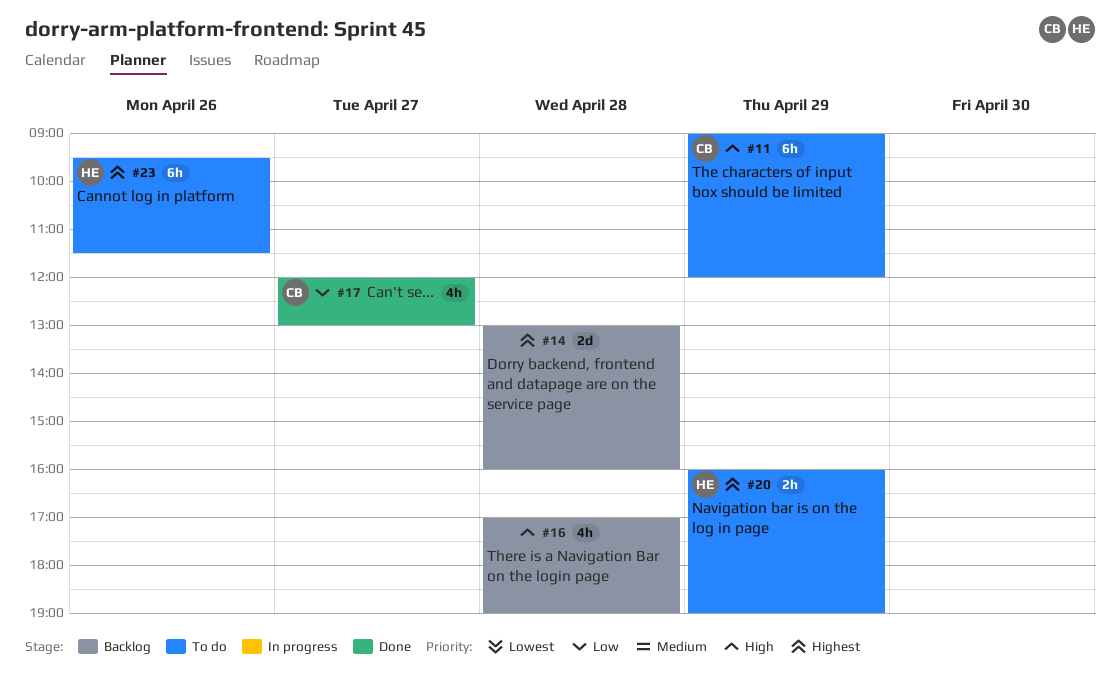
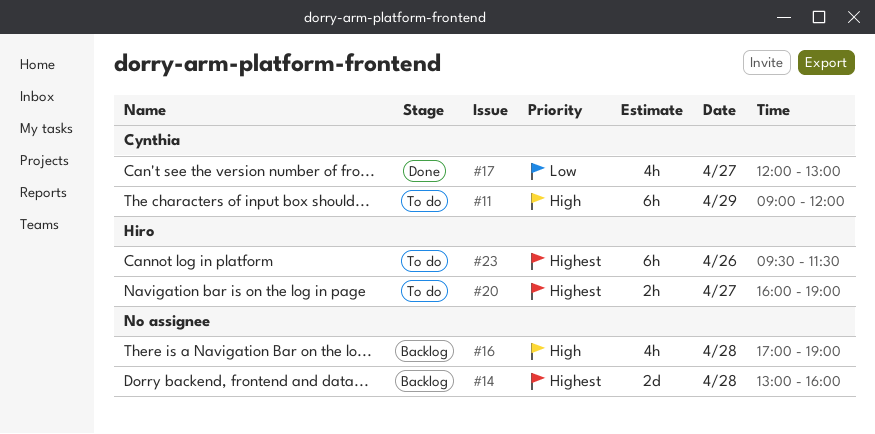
#20, day: Apr 29 -> Apr 27

